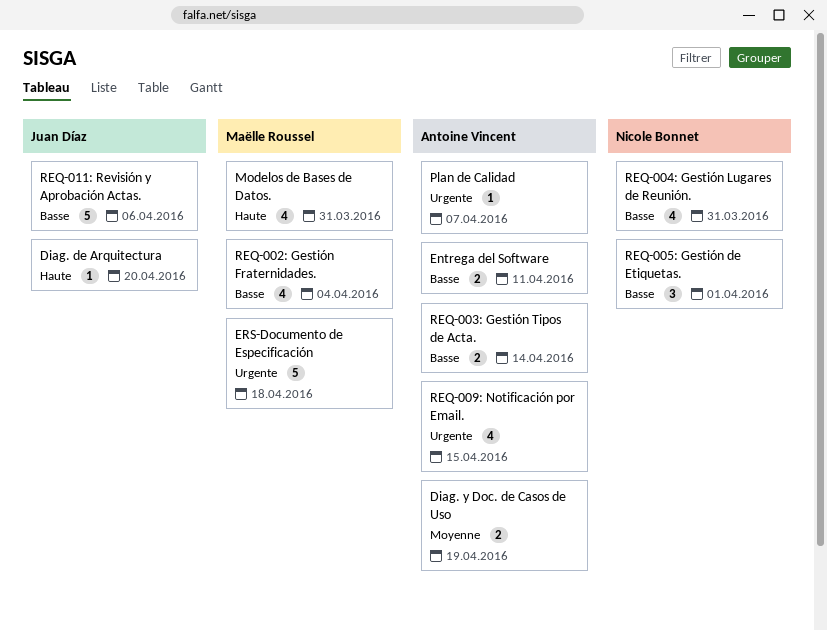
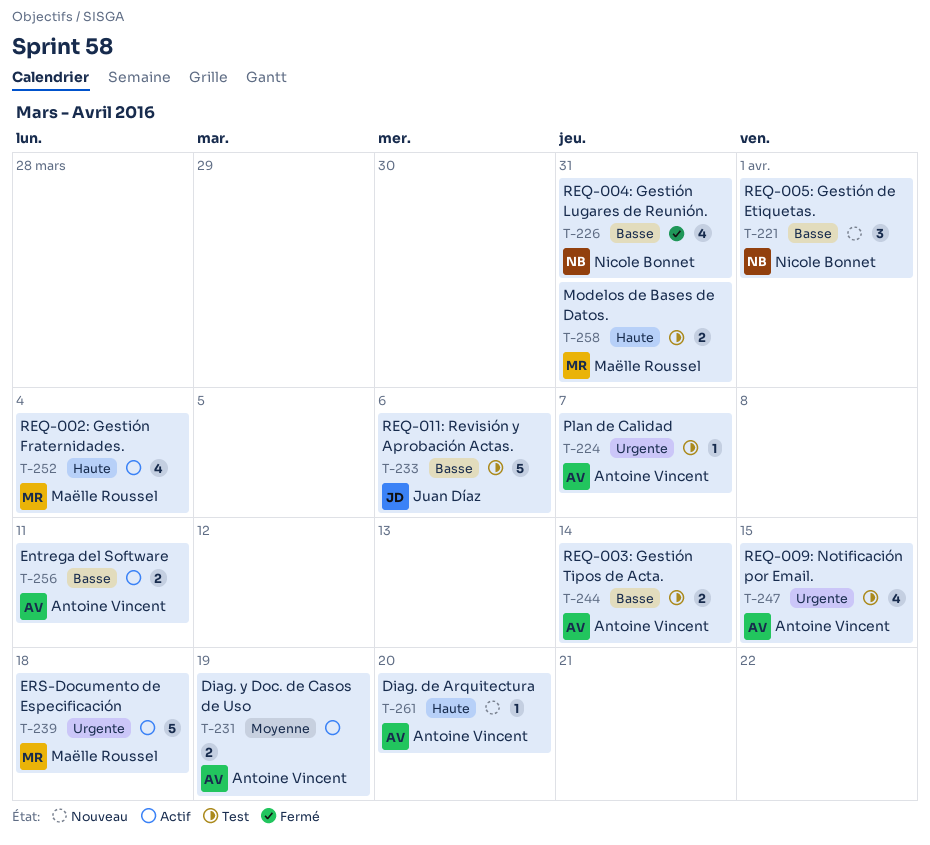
Diag. de Arquitectura, owner: Juan Díaz -> Antoine Vincent
Modelos de Bases de Datos., estimate: 4 -> 2
REQ-002: Gestión Fraternidades., priority: Basse -> Haute

